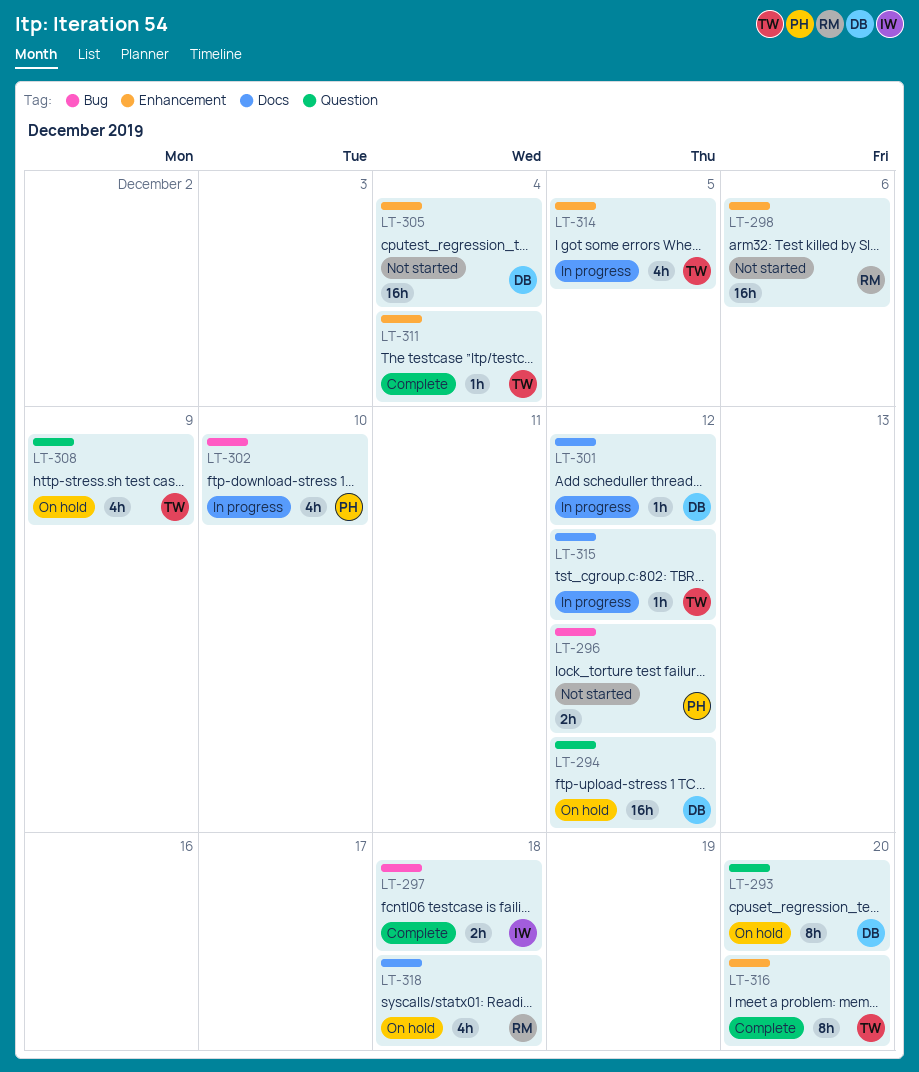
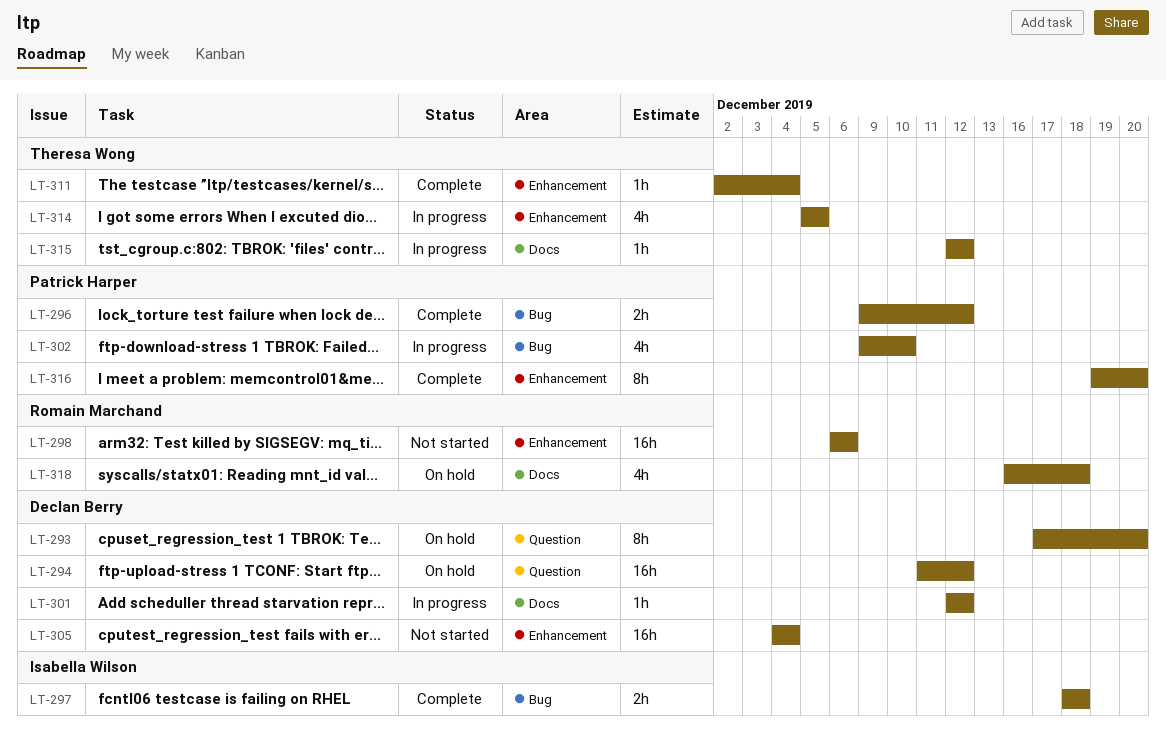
LT-296, status: Not started -> Complete
LT-308: present -> none
LT-316, owner: Theresa Wong -> Patrick Harper

